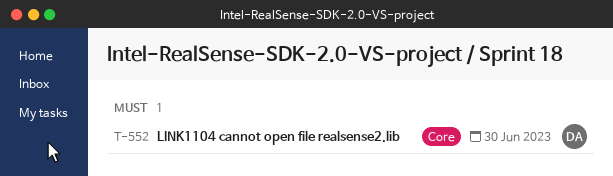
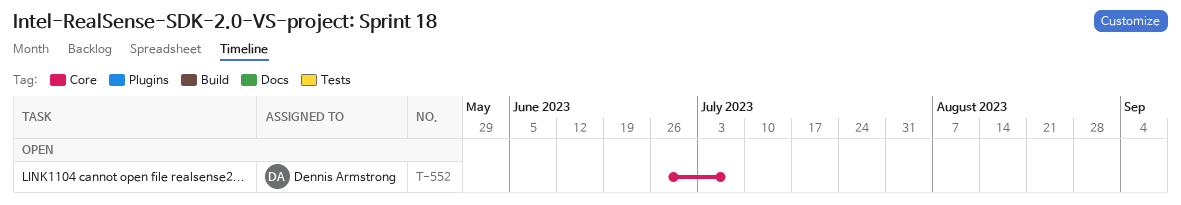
T-552, due: Jun 30 -> Jul 7

